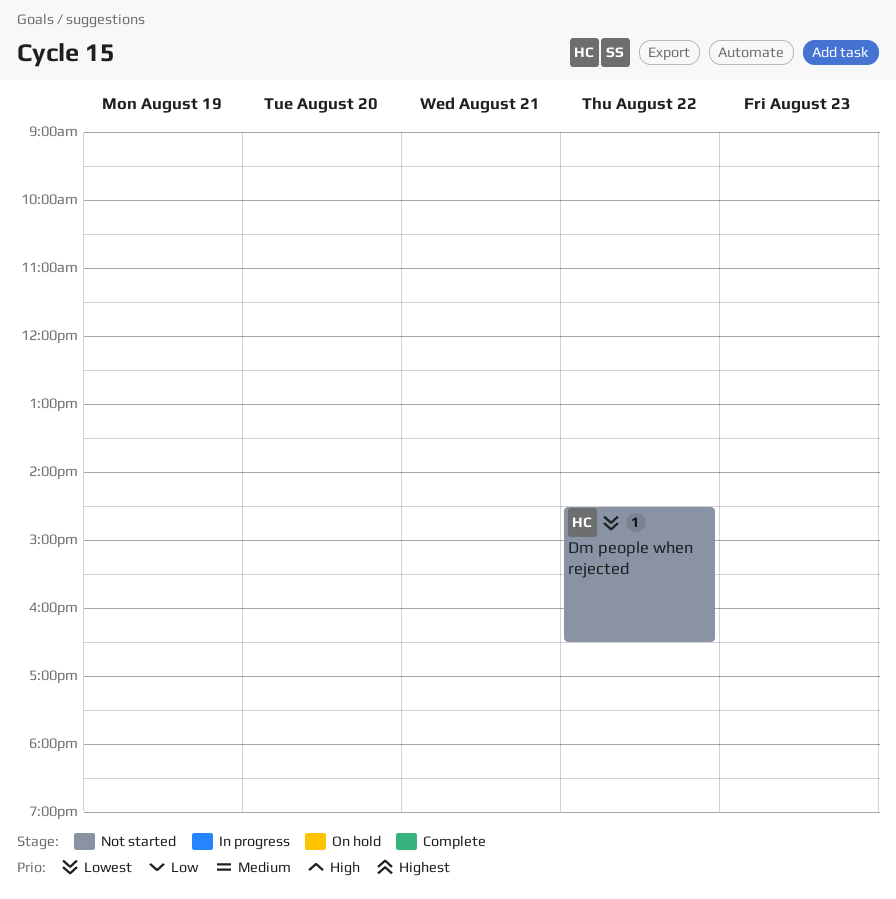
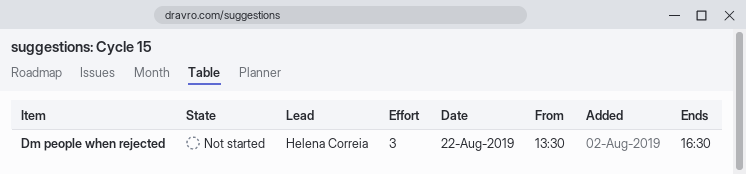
Dm people when rejected, estimate: 1 -> 3
Dm people when rejected, begins: 14:30 -> 13:30

